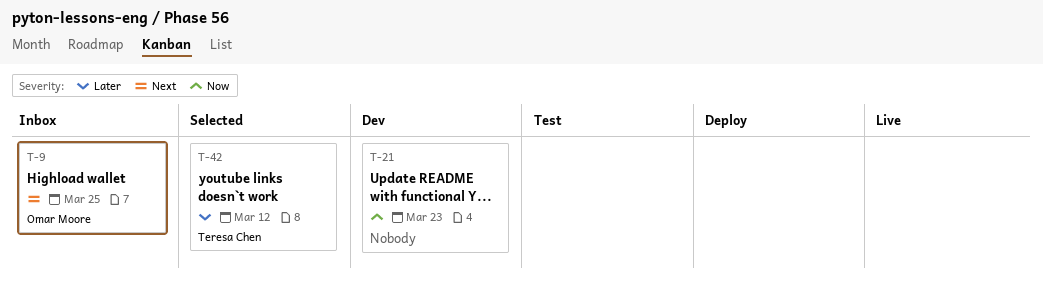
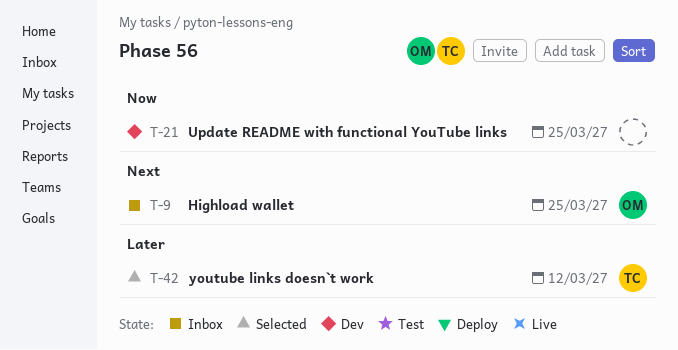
T-21, due: Mar 23 -> Mar 25

